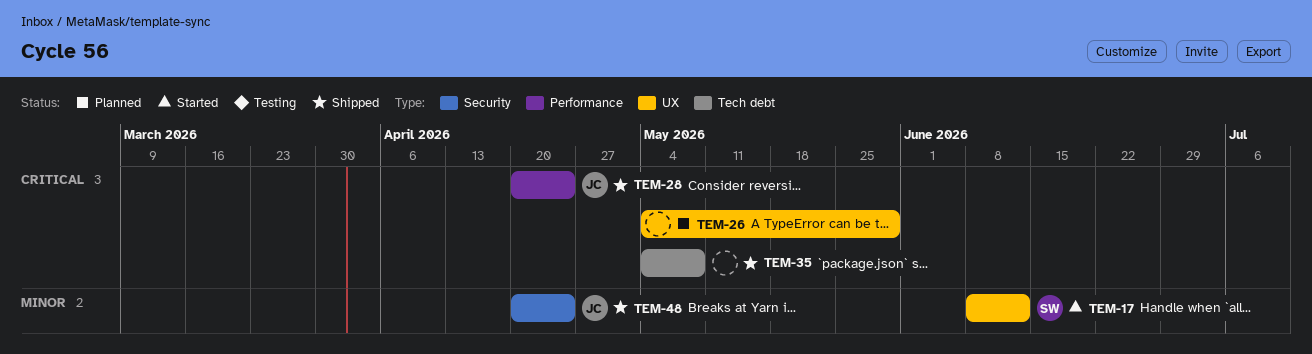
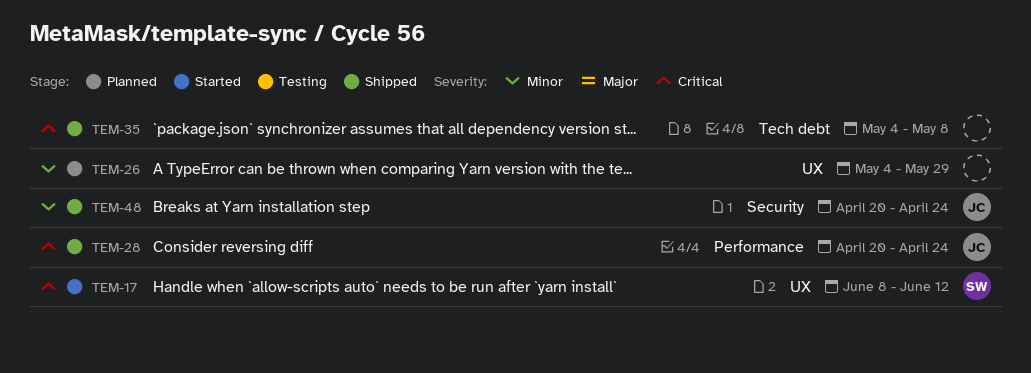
TEM-17, priority: Minor -> Critical
TEM-26, priority: Critical -> Minor

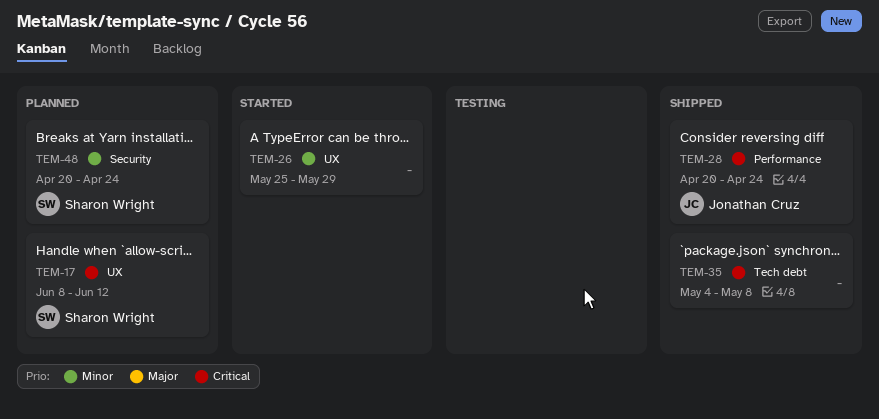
TEM-17, status: Started -> Planned
TEM-26, status: Planned -> Started
TEM-26, start: May 4 -> May 25
TEM-48, status: Shipped -> Planned
TEM-48, owner: Jonathan Cruz -> Sharon Wright

